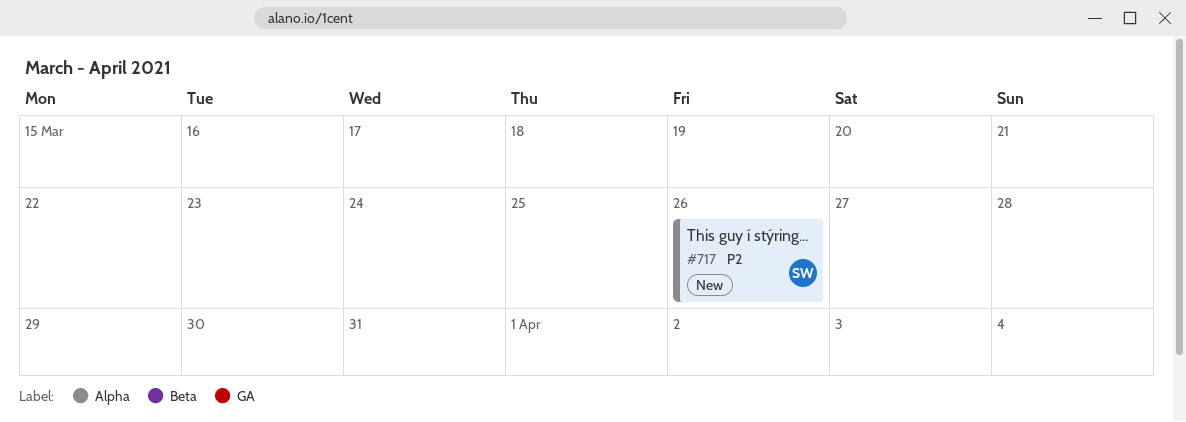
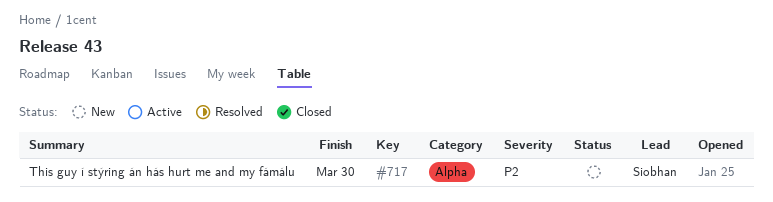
#717, due: Mar 26 -> Mar 30

